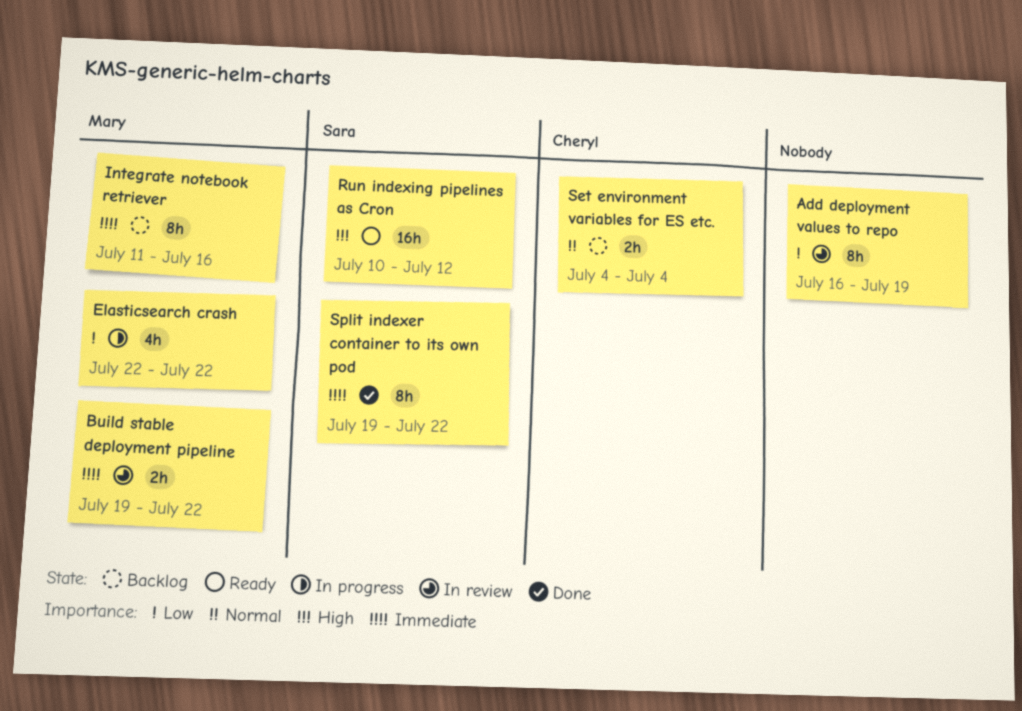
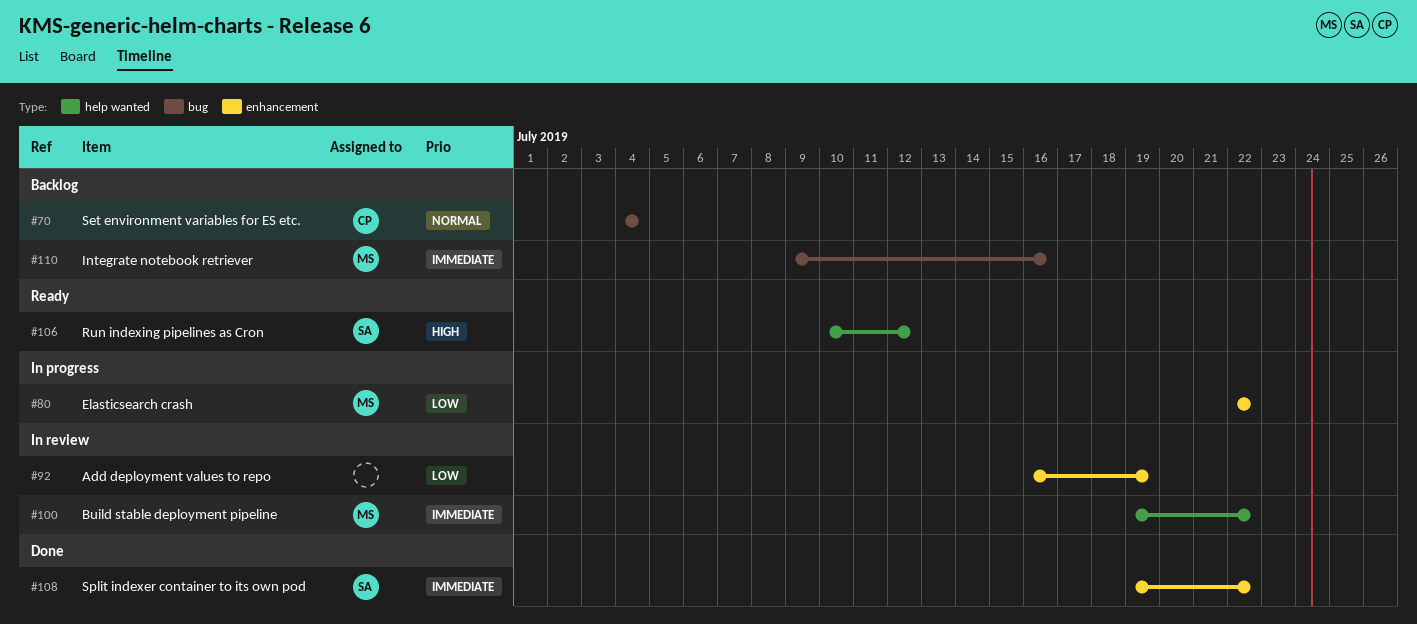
Integrate notebook retriever, start: Jul 11 -> Jul 9

